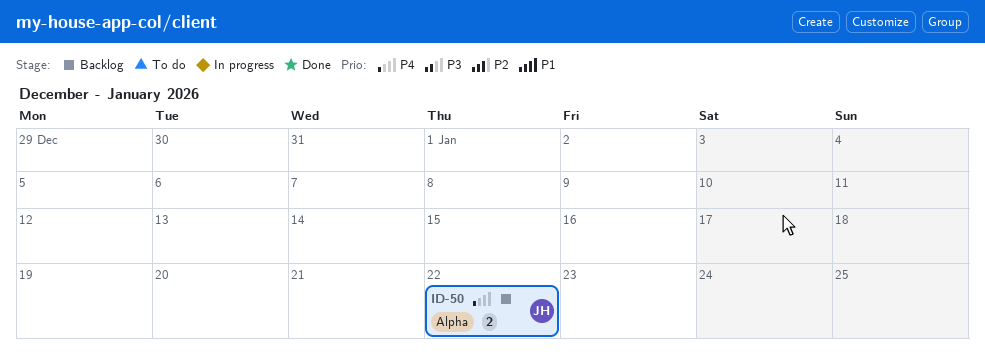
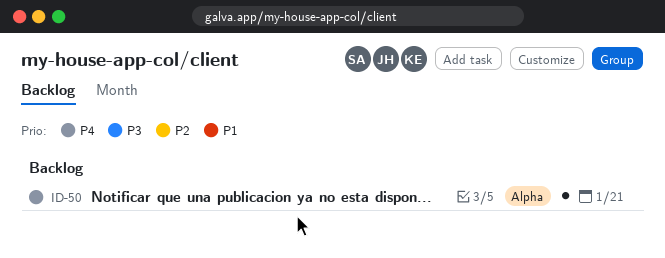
ID-50, estimate: 2 -> 1
ID-50, due: Jan 22 -> Jan 21

